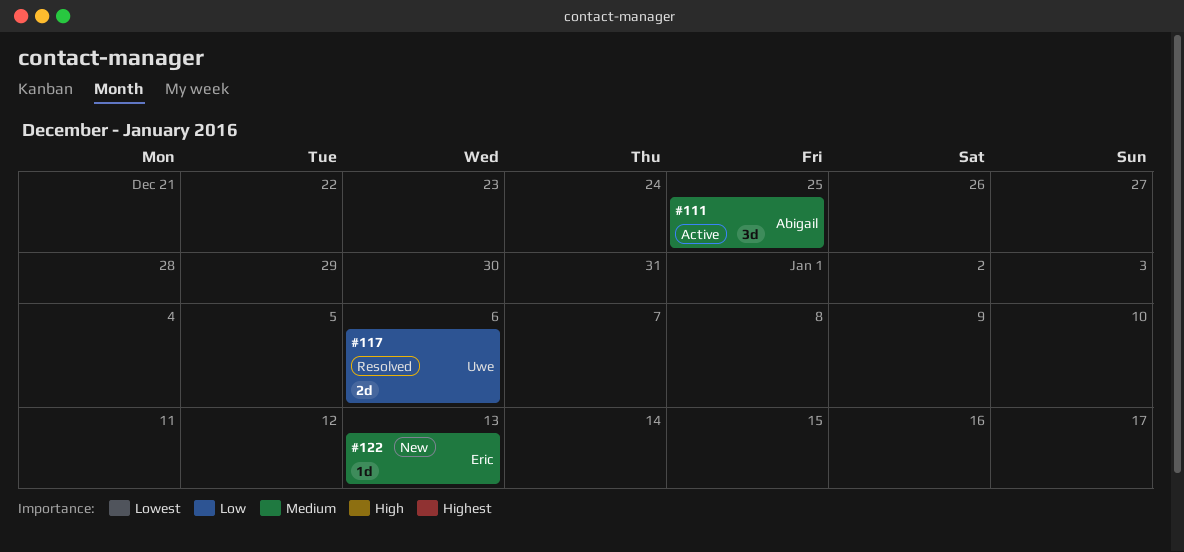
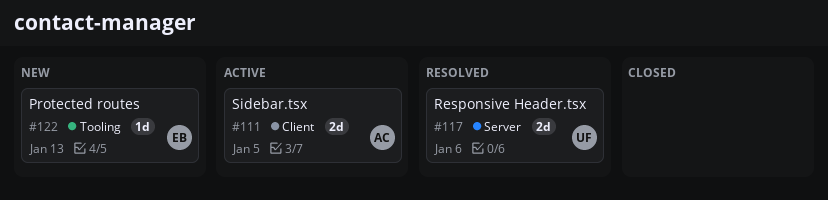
#111, estimate: 3d -> 2d
#111, due: Dec 25 -> Jan 5

